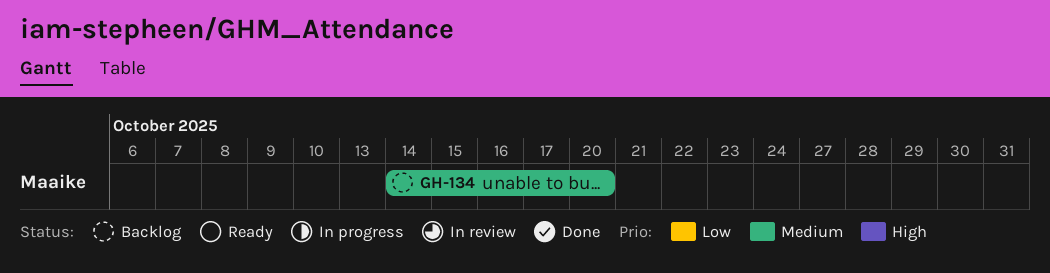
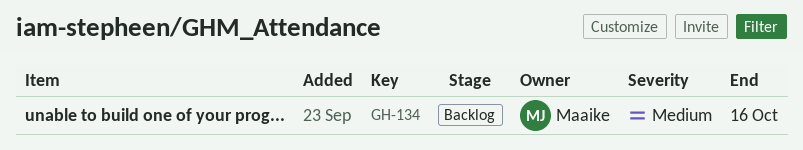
GH-134, due: Oct 20 -> Oct 16

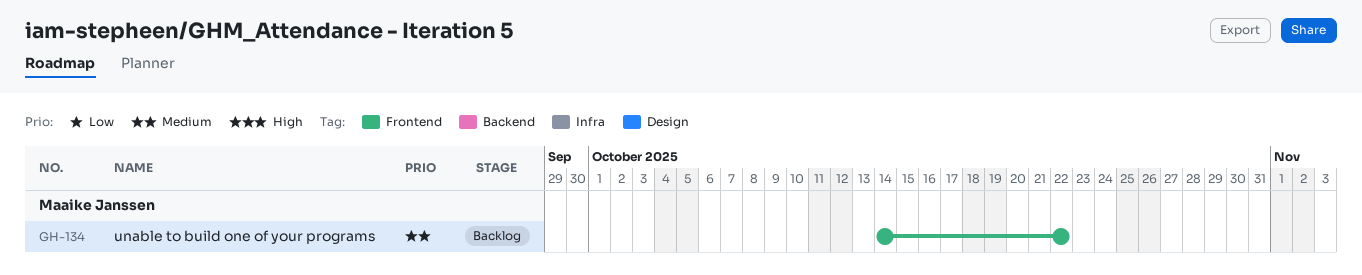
GH-134, due: Oct 16 -> Oct 22

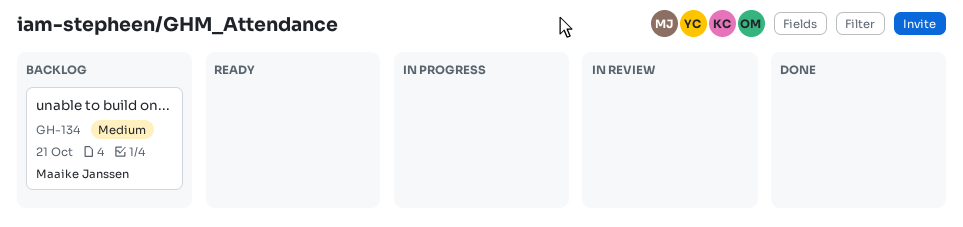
GH-134, due: Oct 22 -> Oct 21

